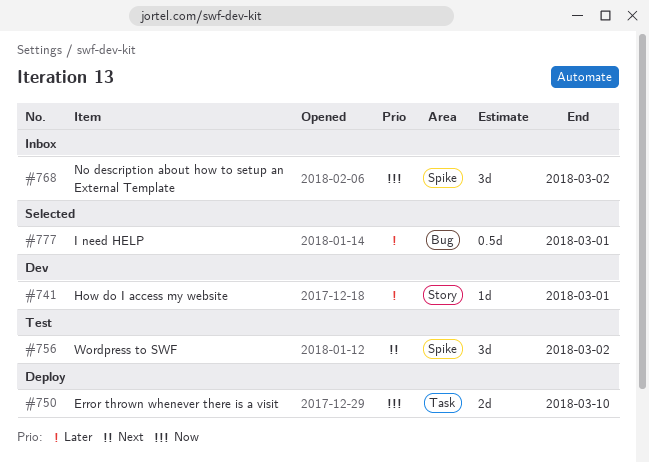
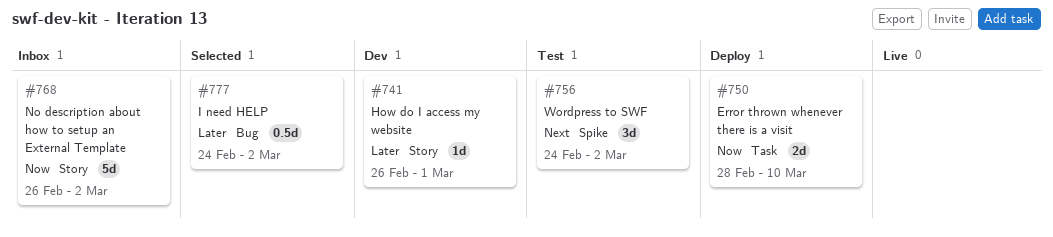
#768, label: Spike -> Story
#768, estimate: 3d -> 5d
#777, due: Mar 1 -> Mar 2

